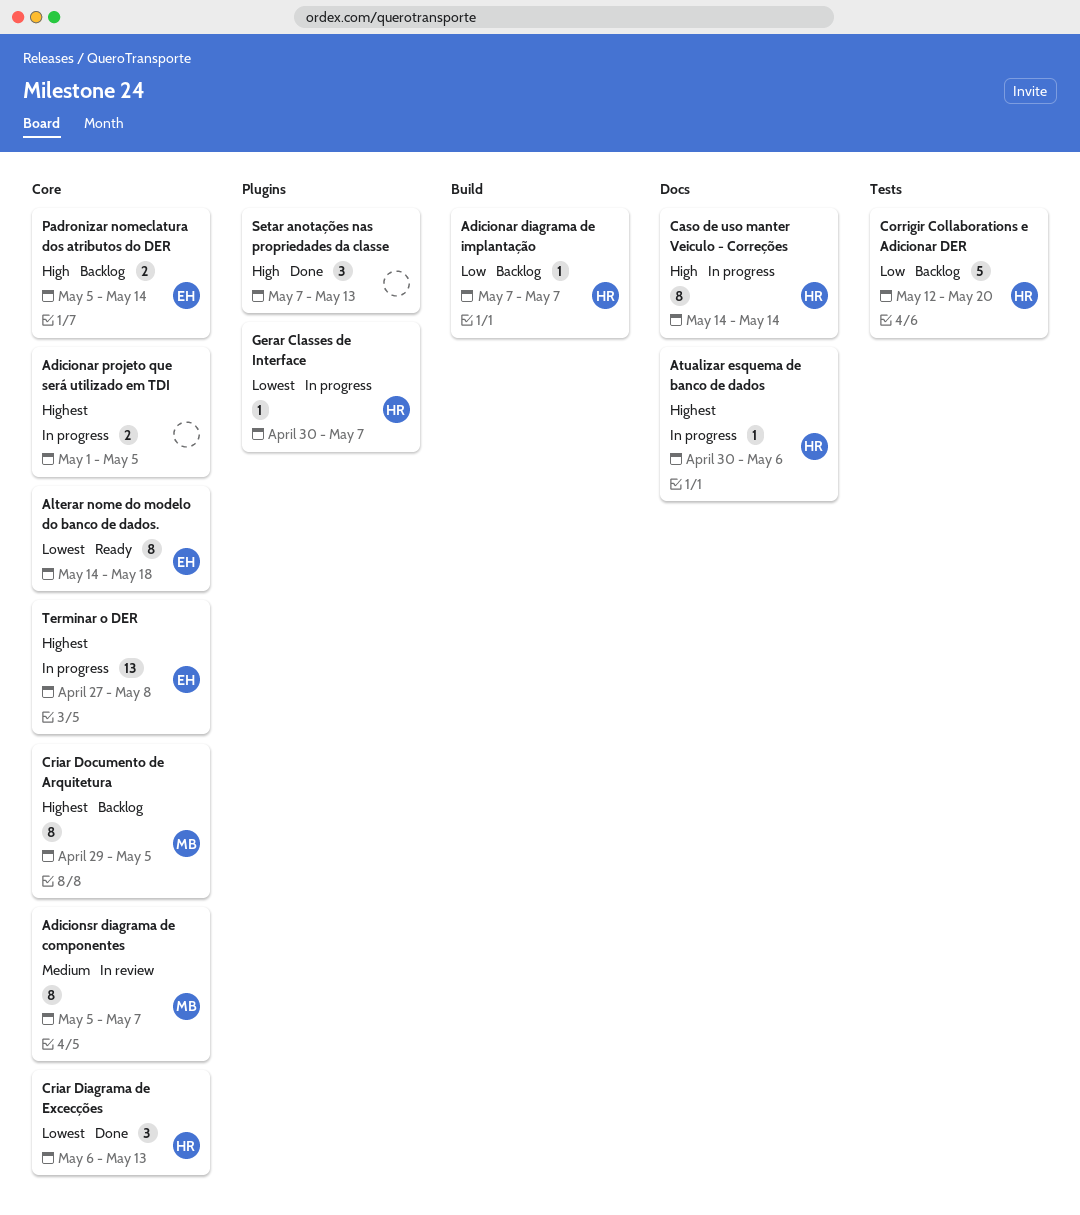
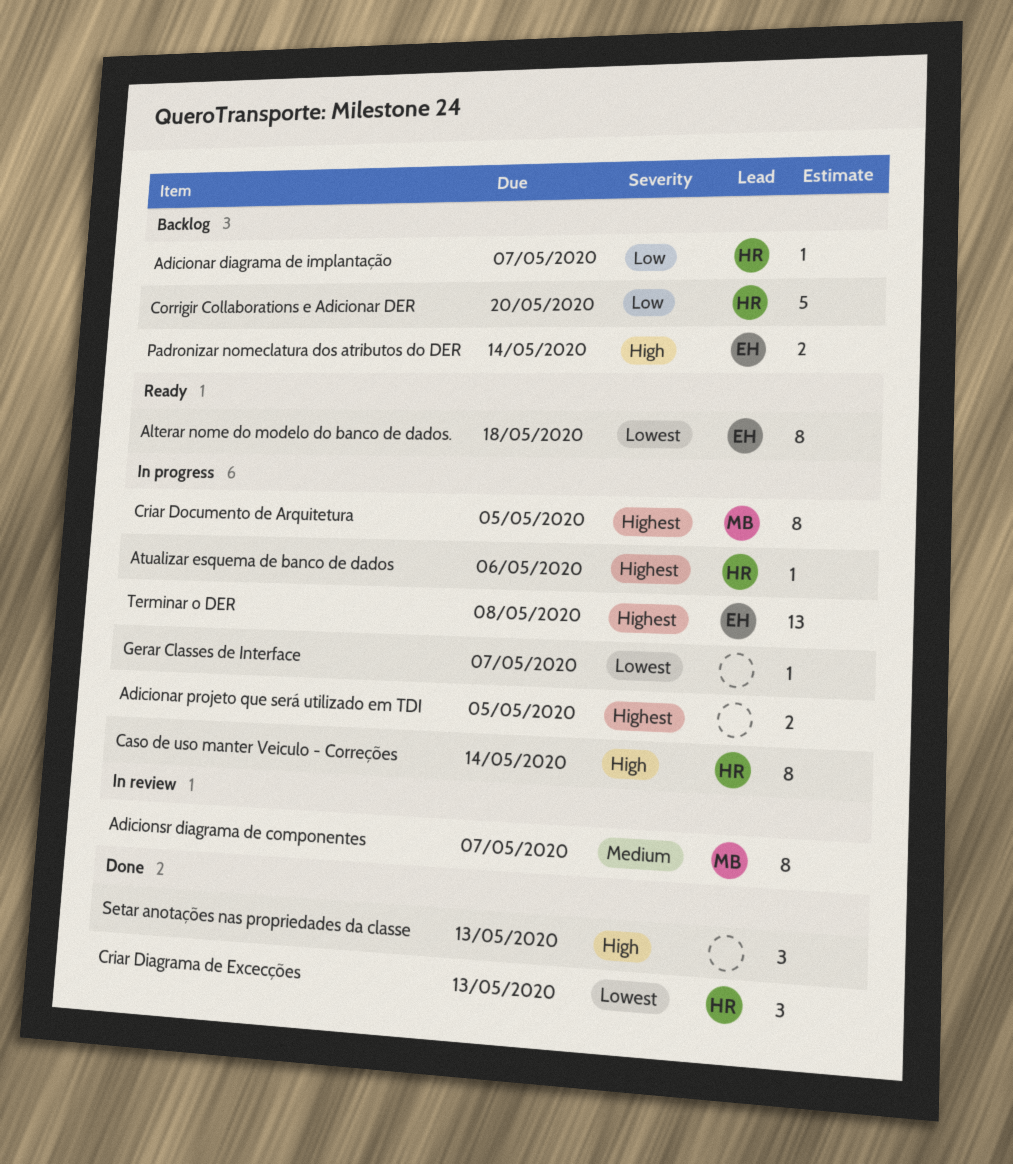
Criar Documento de Arquitetura, status: Backlog -> In progress
Gerar Classes de Interface, owner: HR -> none

